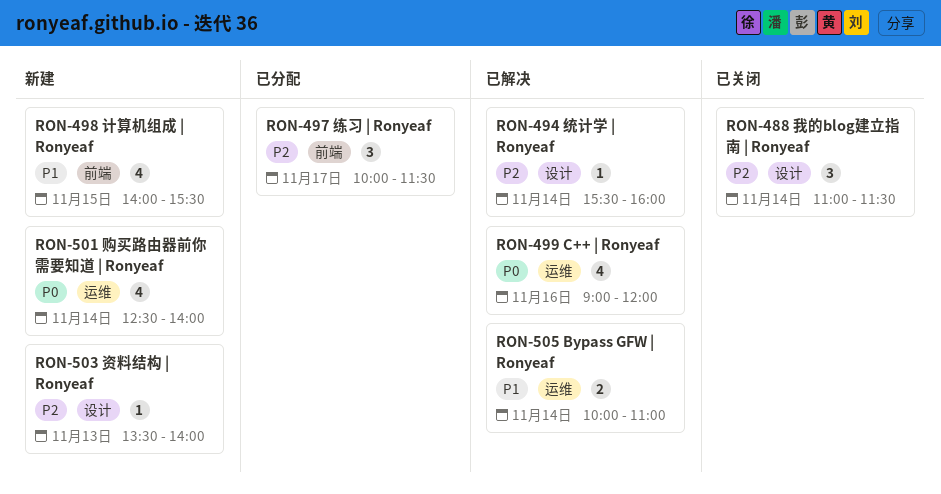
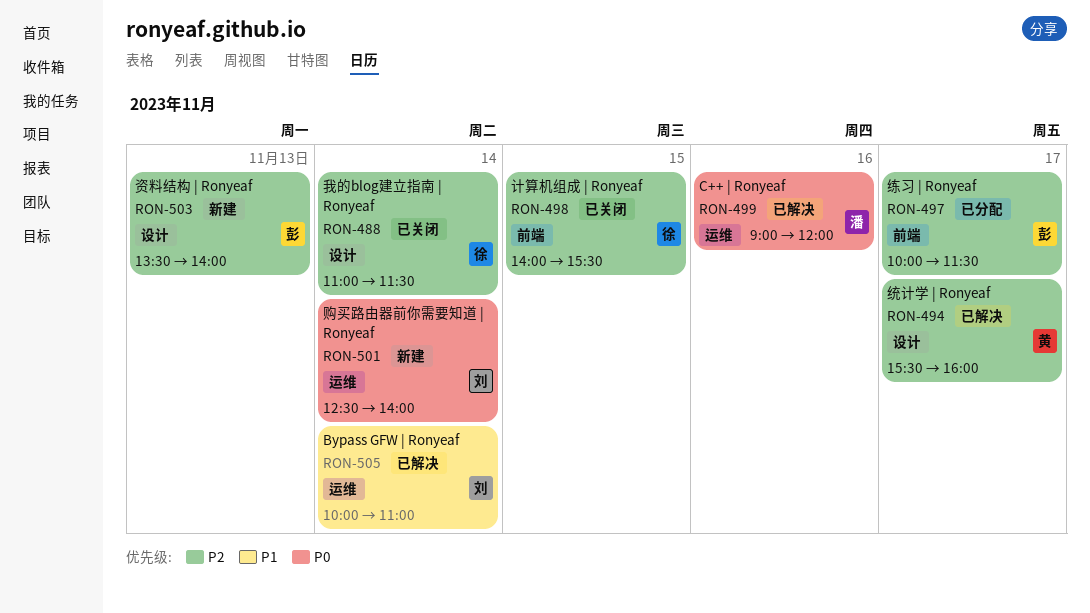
RON-494, day: Nov 14 -> Nov 17
RON-498, status: 新建 -> 已关闭
RON-498, priority: P1 -> P2

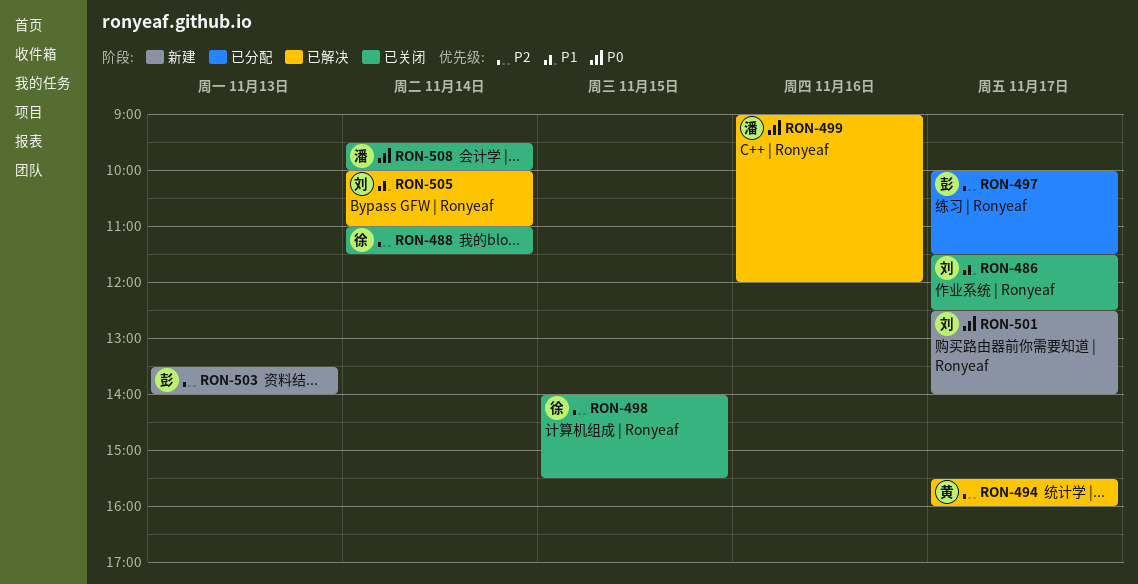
RON-486: none -> present
RON-501, day: Nov 14 -> Nov 17
RON-508: none -> present

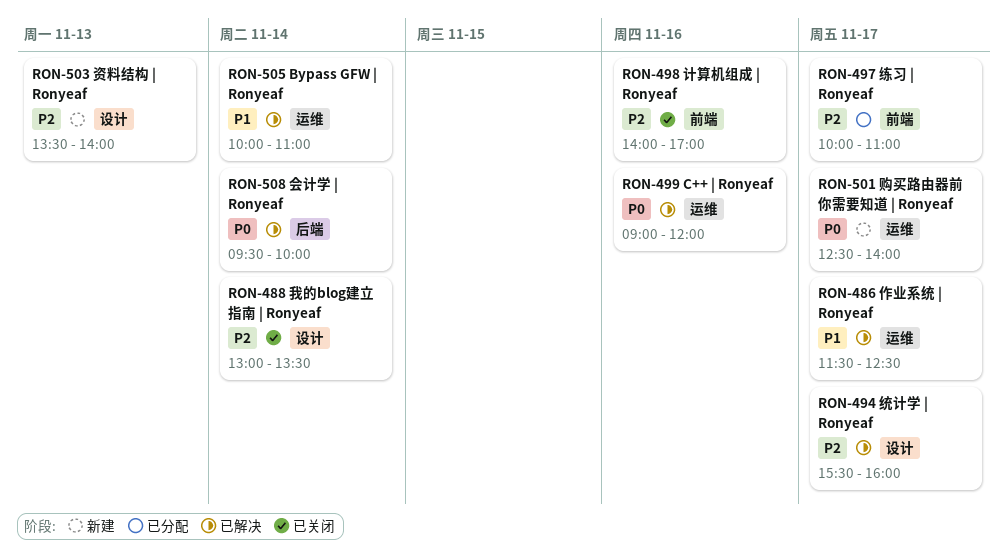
RON-486, status: 已关闭 -> 已解决
RON-488, begins: 11:00 -> 13:00
RON-488, ends: 11:30 -> 13:30
RON-497, ends: 11:30 -> 11:00
RON-498, day: Nov 15 -> Nov 16
RON-498, ends: 15:30 -> 17:00
RON-508, status: 已关闭 -> 已解决

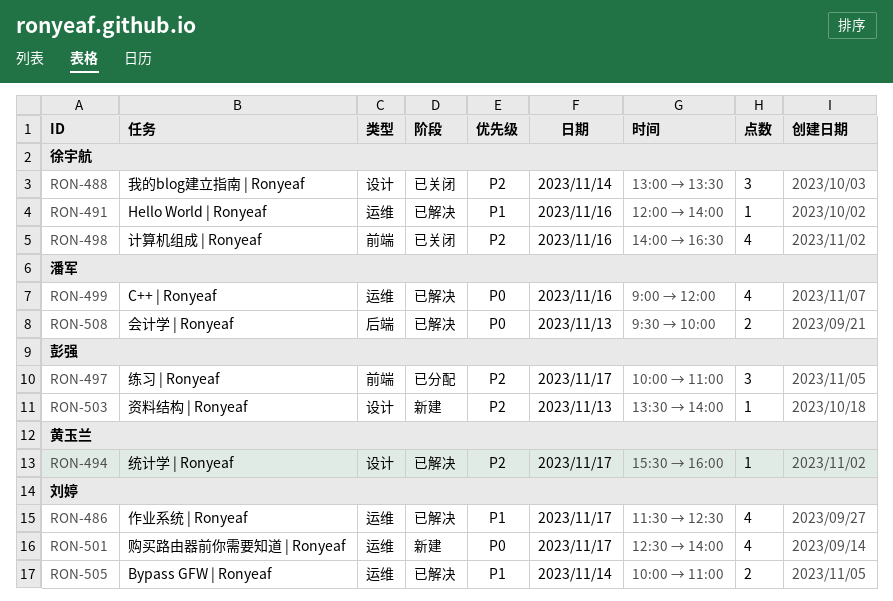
RON-491: none -> present
RON-498, ends: 17:00 -> 16:30
RON-508, day: Nov 14 -> Nov 13

